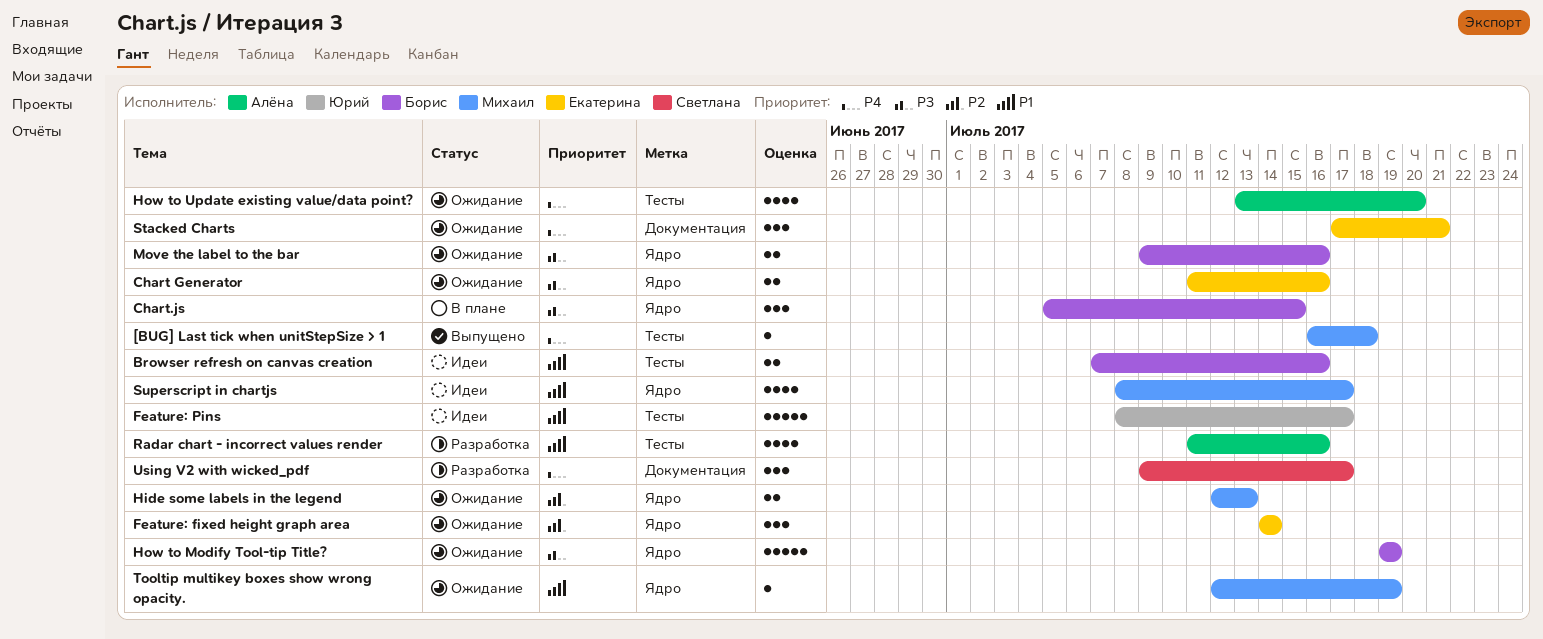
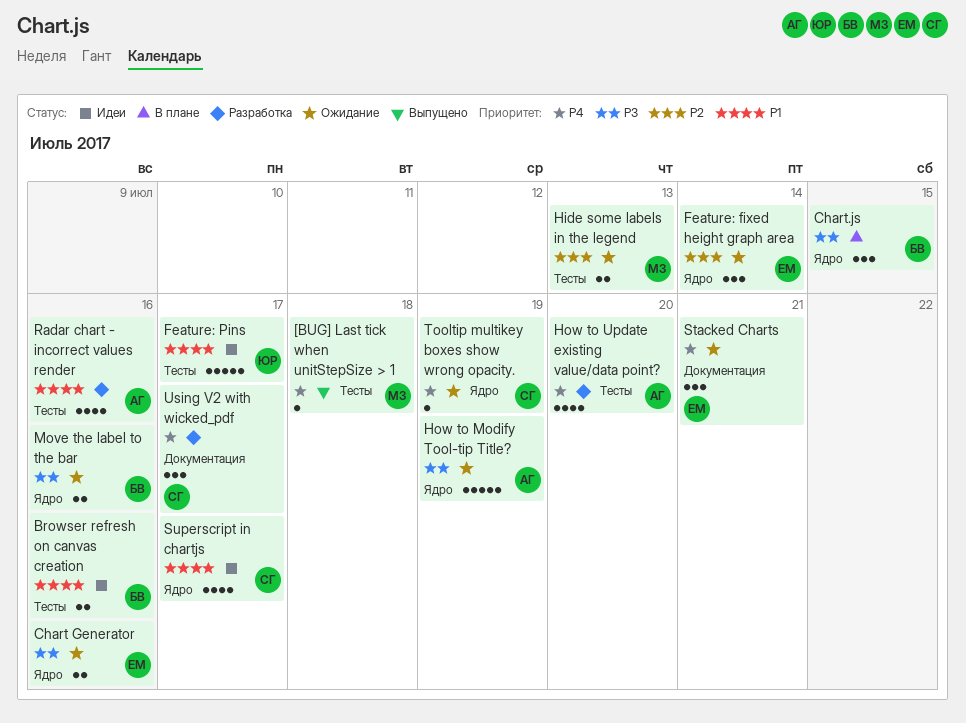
Hide some labels in the legend, label: Ядро -> Тесты
How to Modify Tool-tip Title?, owner: Борис -> Алёна
How to Update existing value/data point?, status: Ожидание -> Разработка
Superscript in chartjs, owner: Михаил -> Светлана
Tooltip multikey boxes show wrong opacity., owner: Михаил -> Светлана
Tooltip multikey boxes show wrong opacity., priority: P1 -> P4

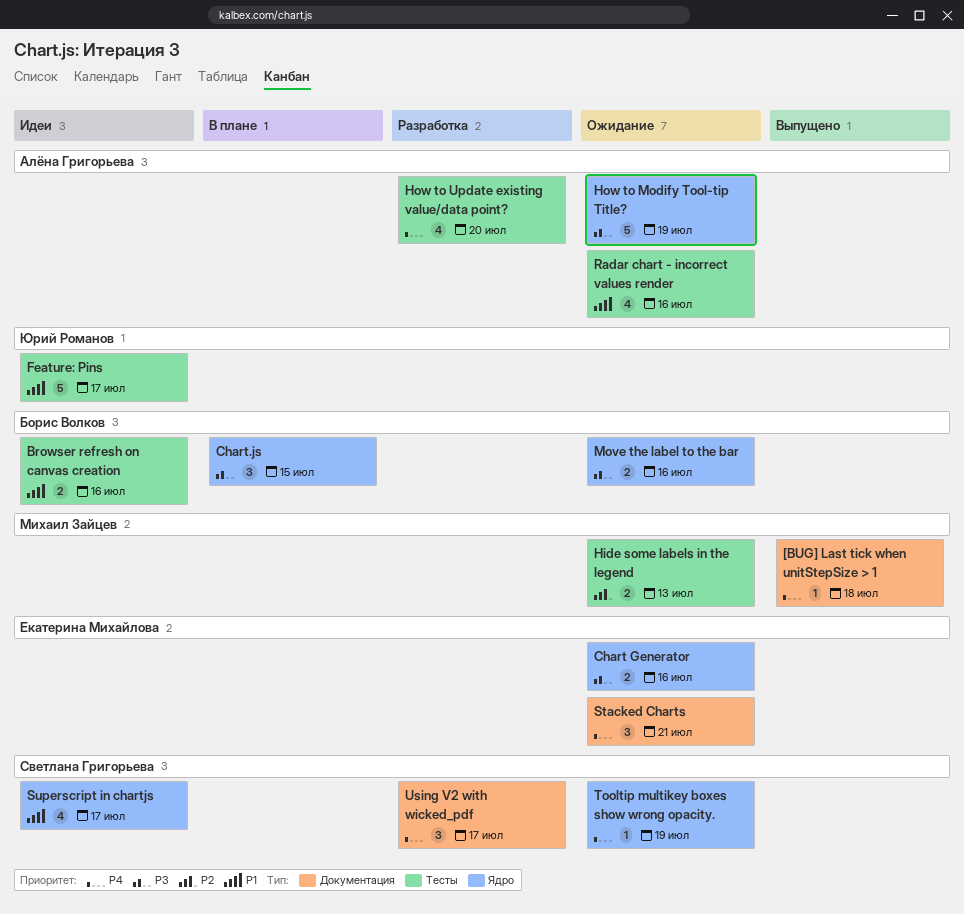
[BUG] Last tick when unitStepSize > 1, label: Тесты -> Документация
Feature: fixed height graph area: present -> none
Radar chart - incorrect values render, status: Разработка -> Ожидание

